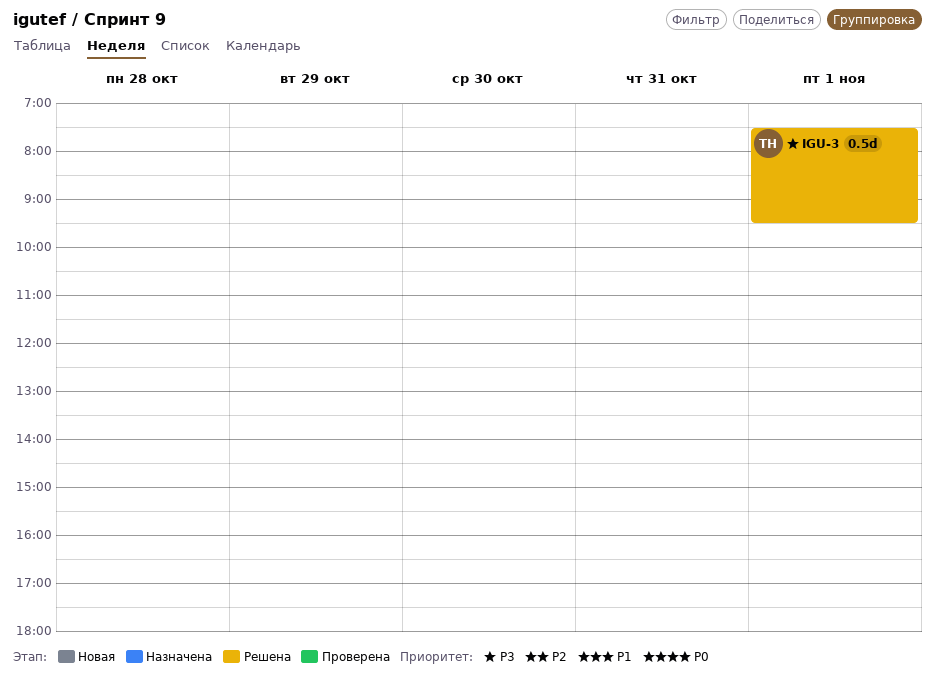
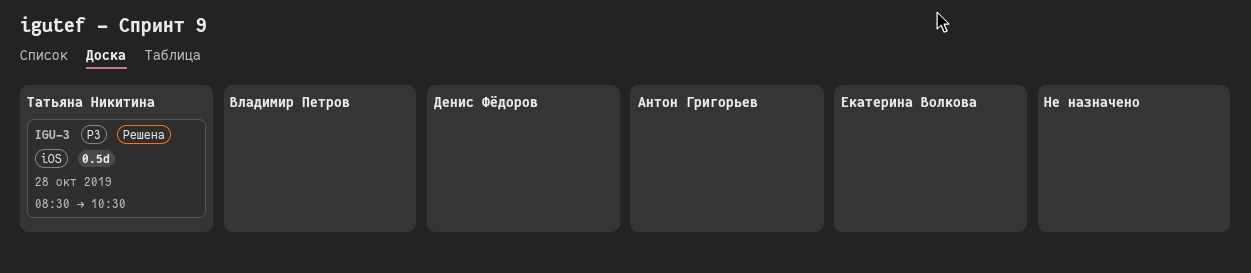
IGU-3, day: Nov 1 -> Oct 28
IGU-3, begins: 07:30 -> 08:30
IGU-3, ends: 09:30 -> 10:30

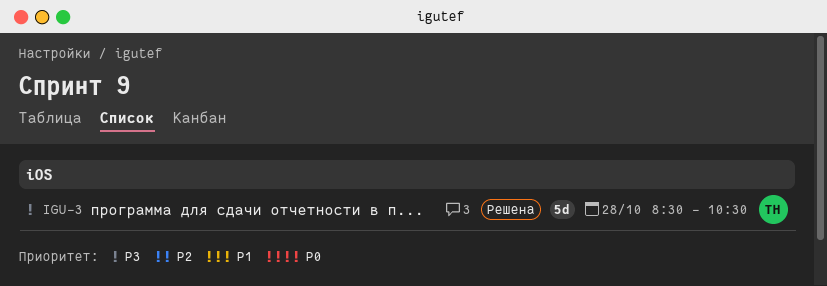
IGU-3, estimate: 0.5d -> 5d

